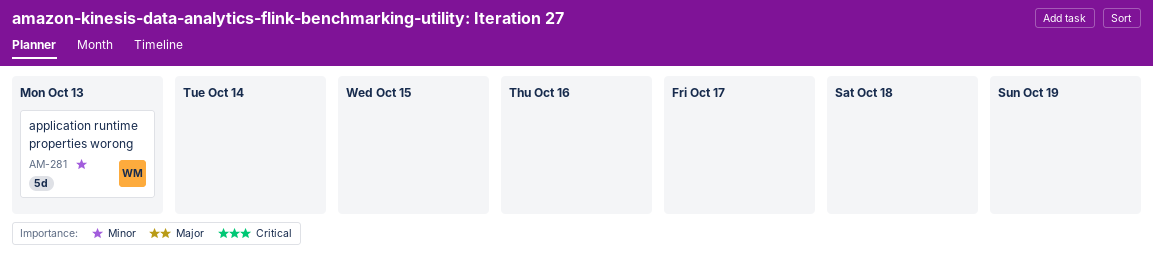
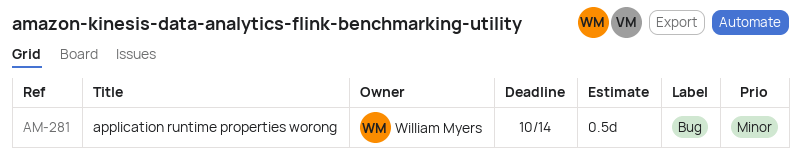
AM-281, estimate: 5d -> 0.5d
AM-281, due: Oct 13 -> Oct 14

